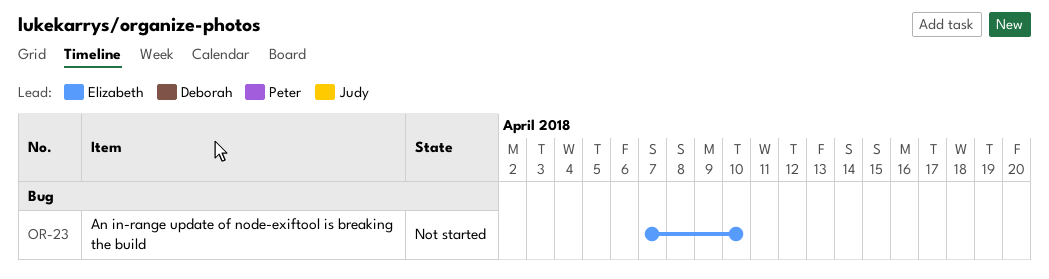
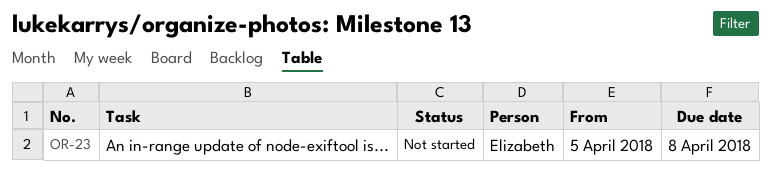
OR-23, start: Apr 7 -> Apr 5
OR-23, due: Apr 10 -> Apr 8

